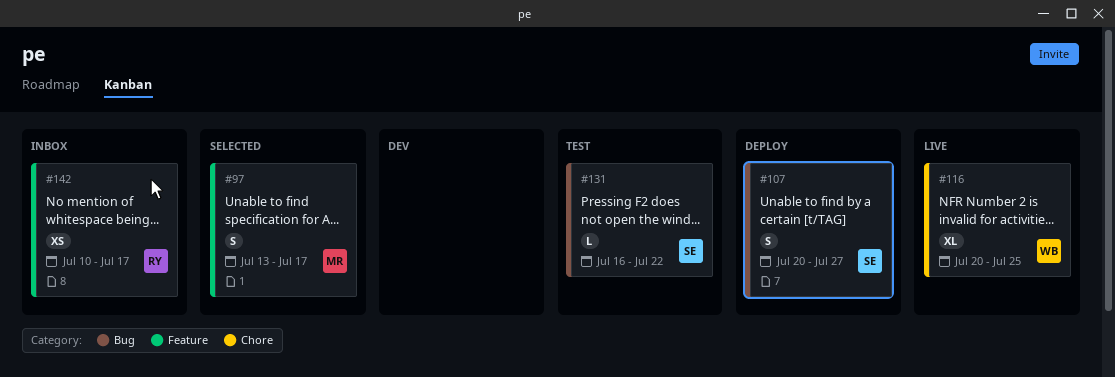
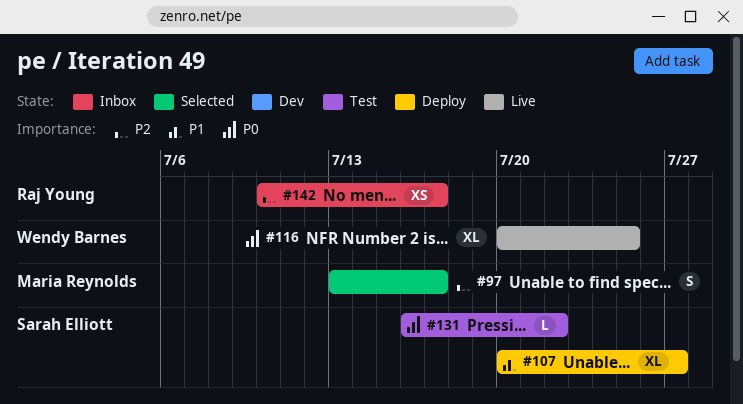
#107, estimate: S -> XL

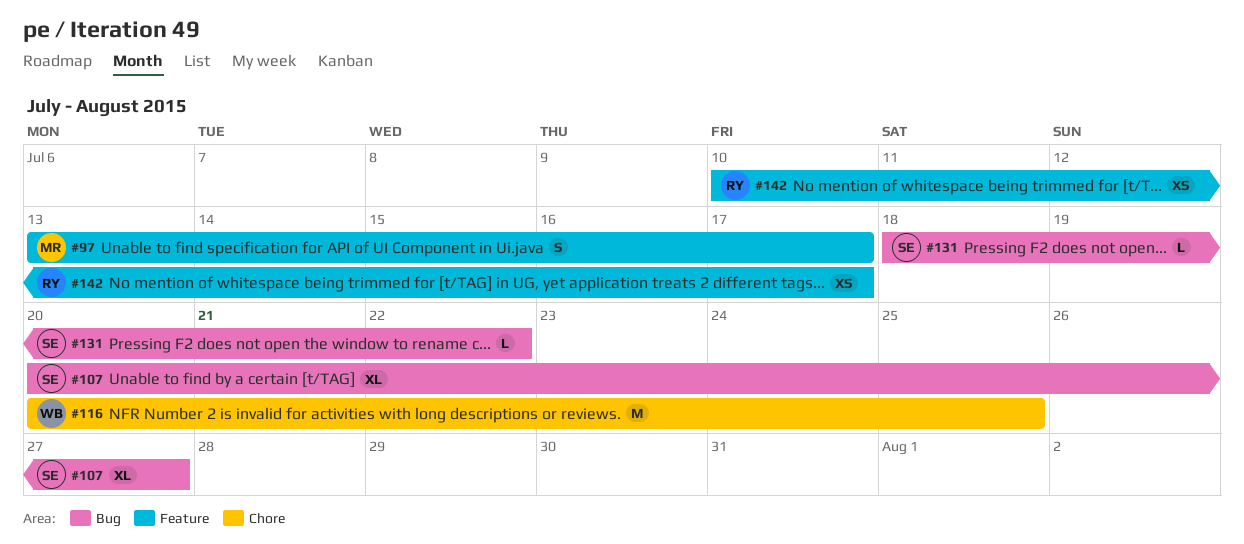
#116, estimate: XL -> M
#131, start: Jul 16 -> Jul 18

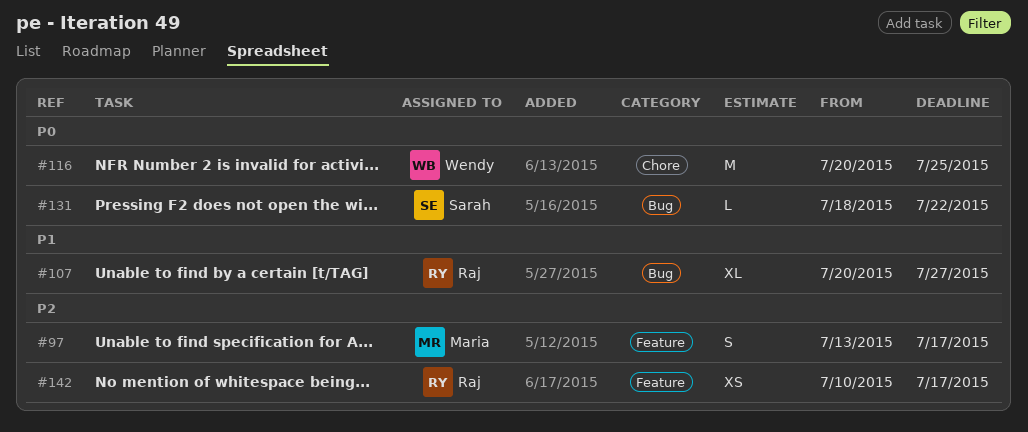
#107, owner: Sarah -> Raj

